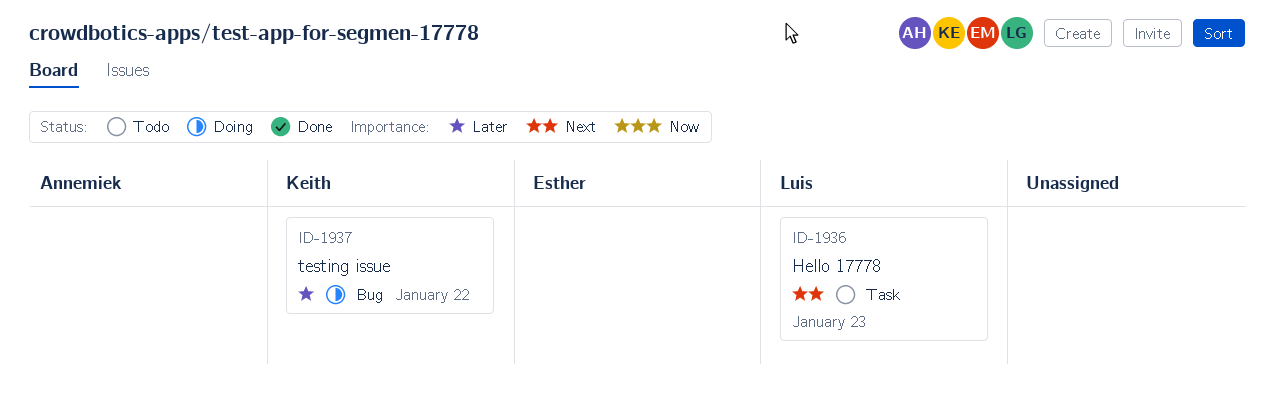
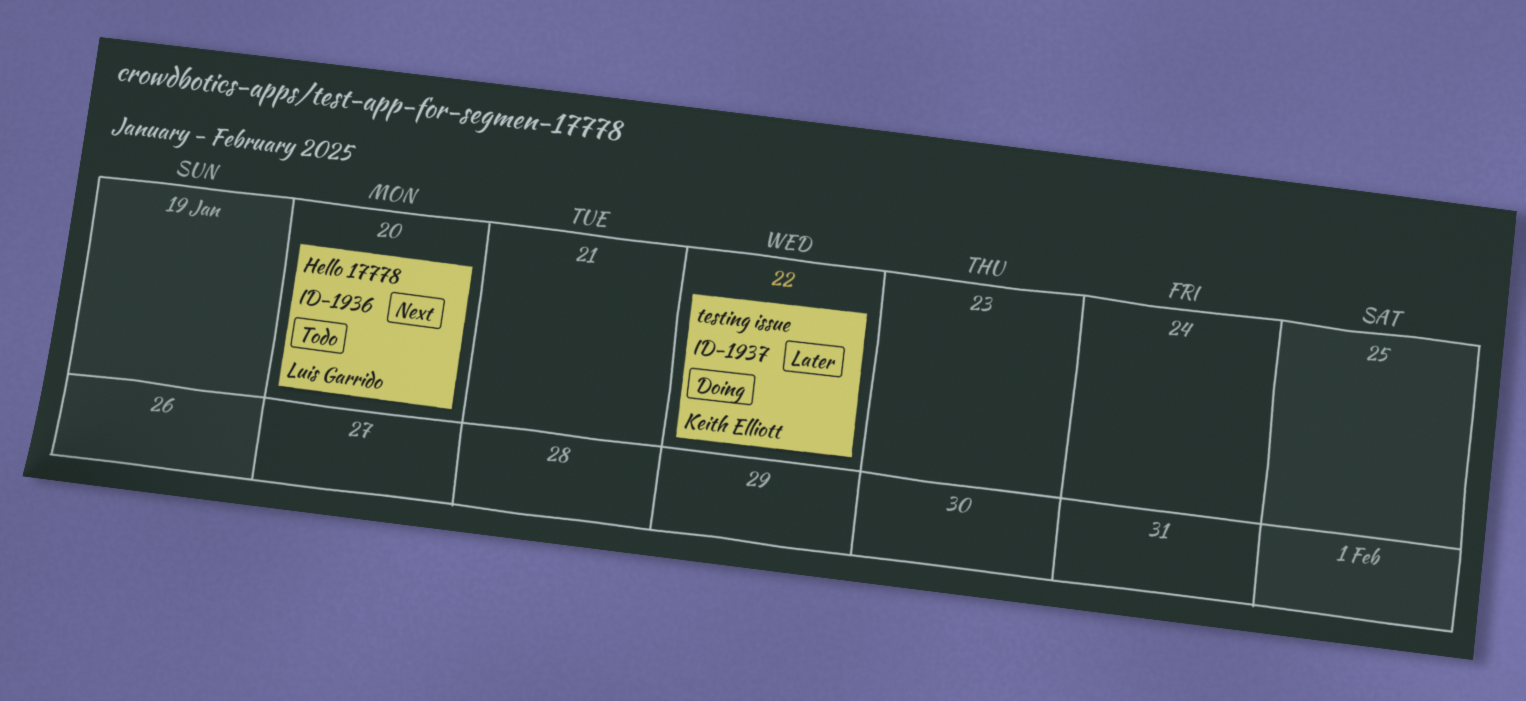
ID-1936, due: Jan 23 -> Jan 20

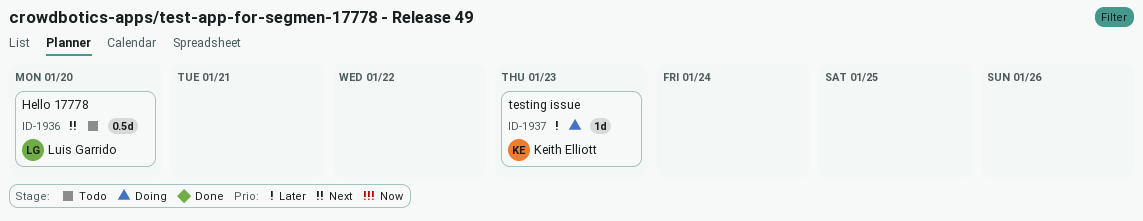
ID-1937, due: Jan 22 -> Jan 23

